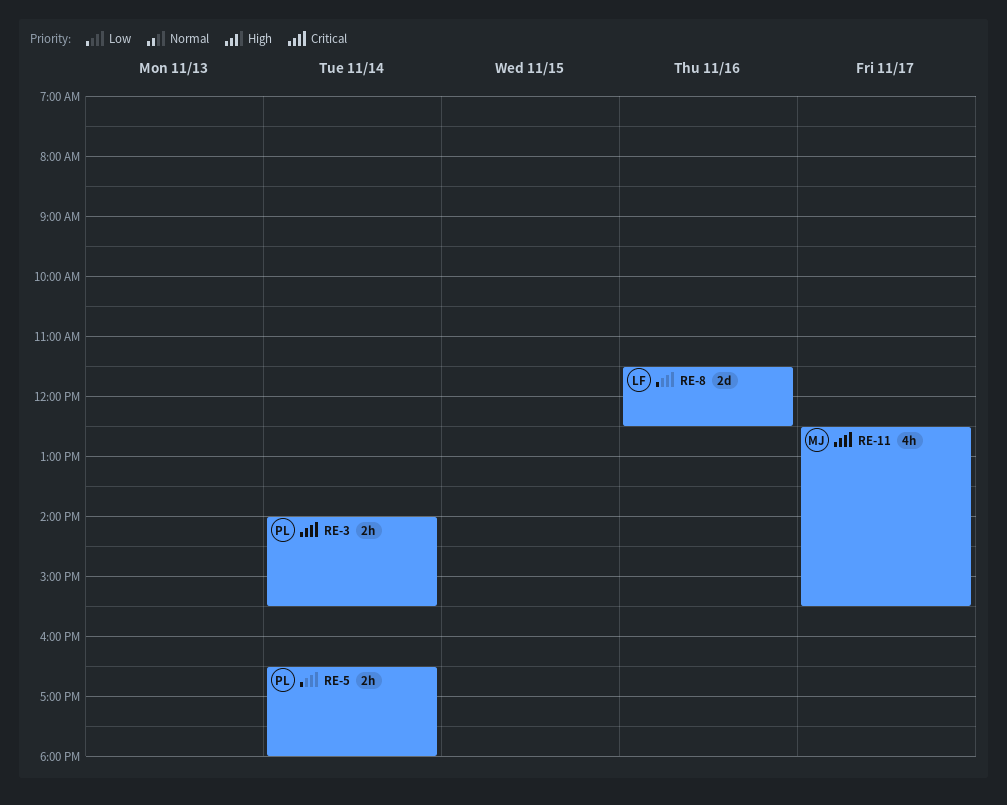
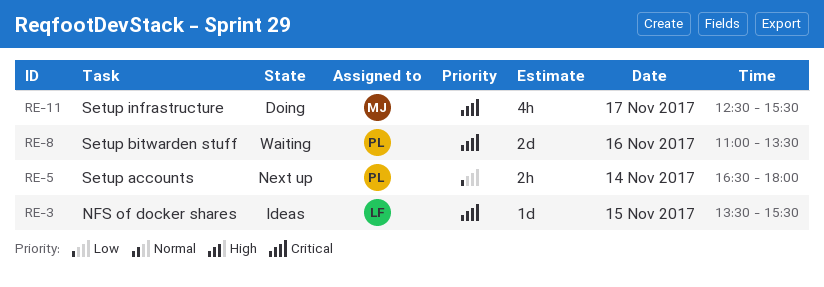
RE-3, owner: PL -> LF
RE-3, estimate: 2h -> 1d
RE-3, day: Nov 14 -> Nov 15
RE-3, begins: 14:00 -> 13:30
RE-8, owner: LF -> PL
RE-8, priority: Low -> Critical
RE-8, begins: 11:30 -> 11:00
RE-8, ends: 12:30 -> 13:30

